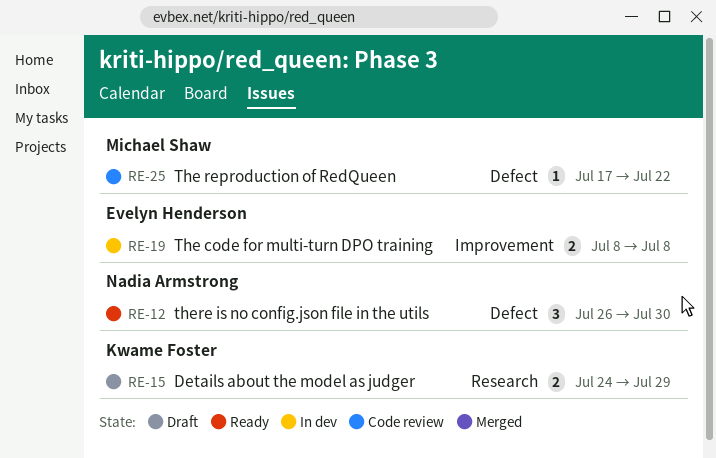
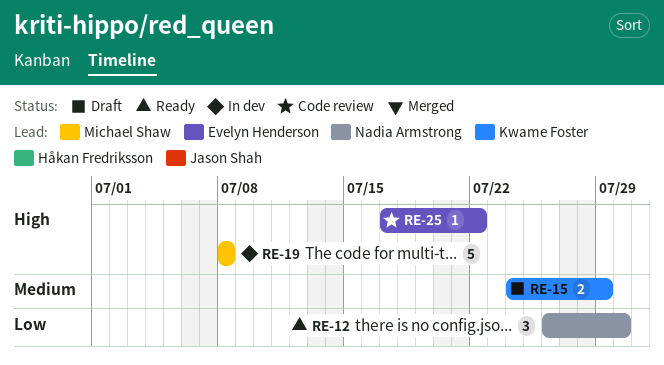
RE-19, owner: Evelyn Henderson -> Michael Shaw
RE-19, estimate: 2 -> 5
RE-25, owner: Michael Shaw -> Evelyn Henderson

